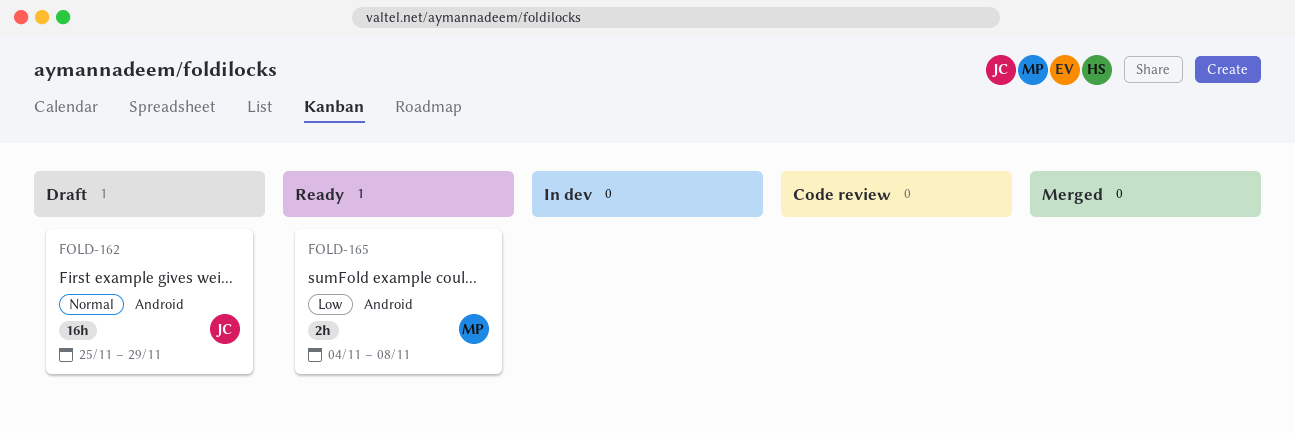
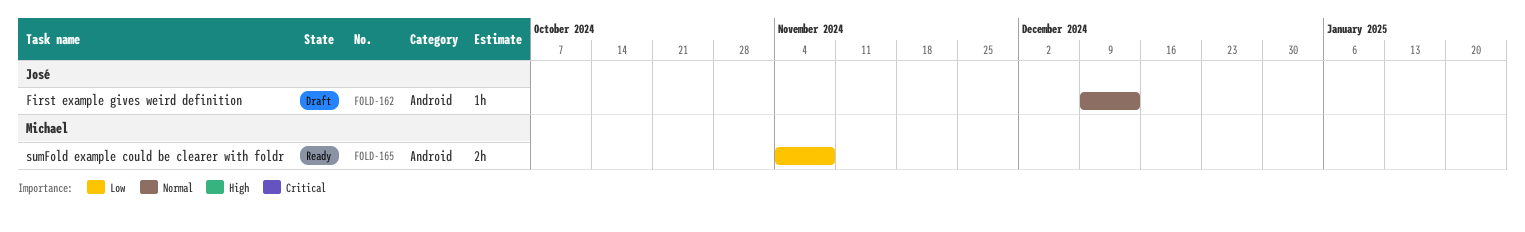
FOLD-162, estimate: 16h -> 1h
FOLD-162, start: Nov 25 -> Dec 9
FOLD-162, due: Nov 29 -> Dec 13

